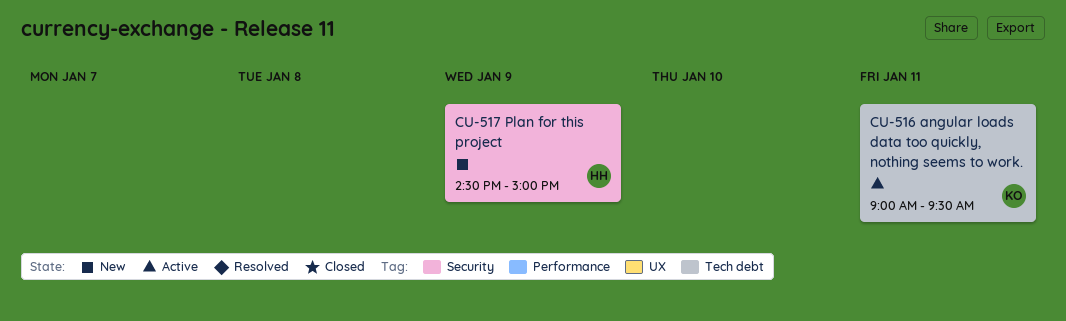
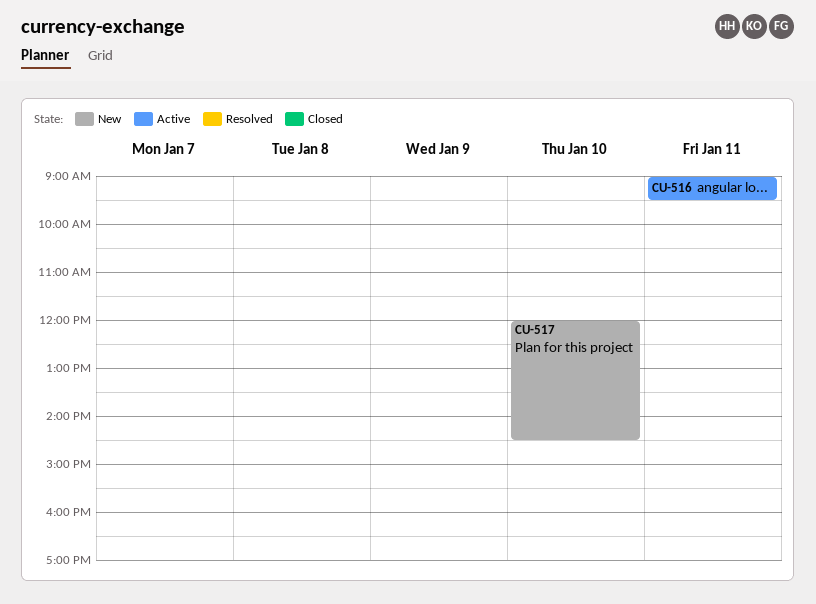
CU-517, day: Jan 9 -> Jan 10
CU-517, begins: 14:30 -> 12:00
CU-517, ends: 15:00 -> 14:30

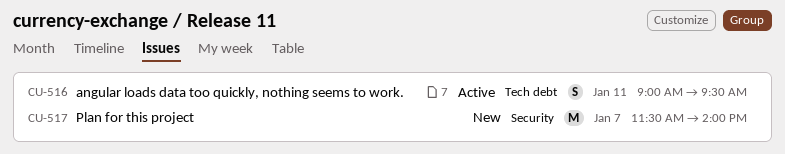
CU-517, day: Jan 10 -> Jan 7
CU-517, begins: 12:00 -> 11:30
CU-517, ends: 14:30 -> 14:00

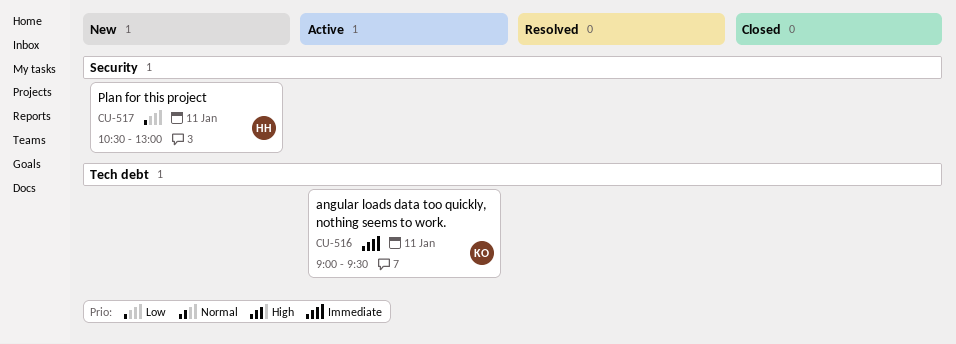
CU-517, day: Jan 7 -> Jan 11
CU-517, begins: 11:30 -> 10:30
CU-517, ends: 14:00 -> 13:00

